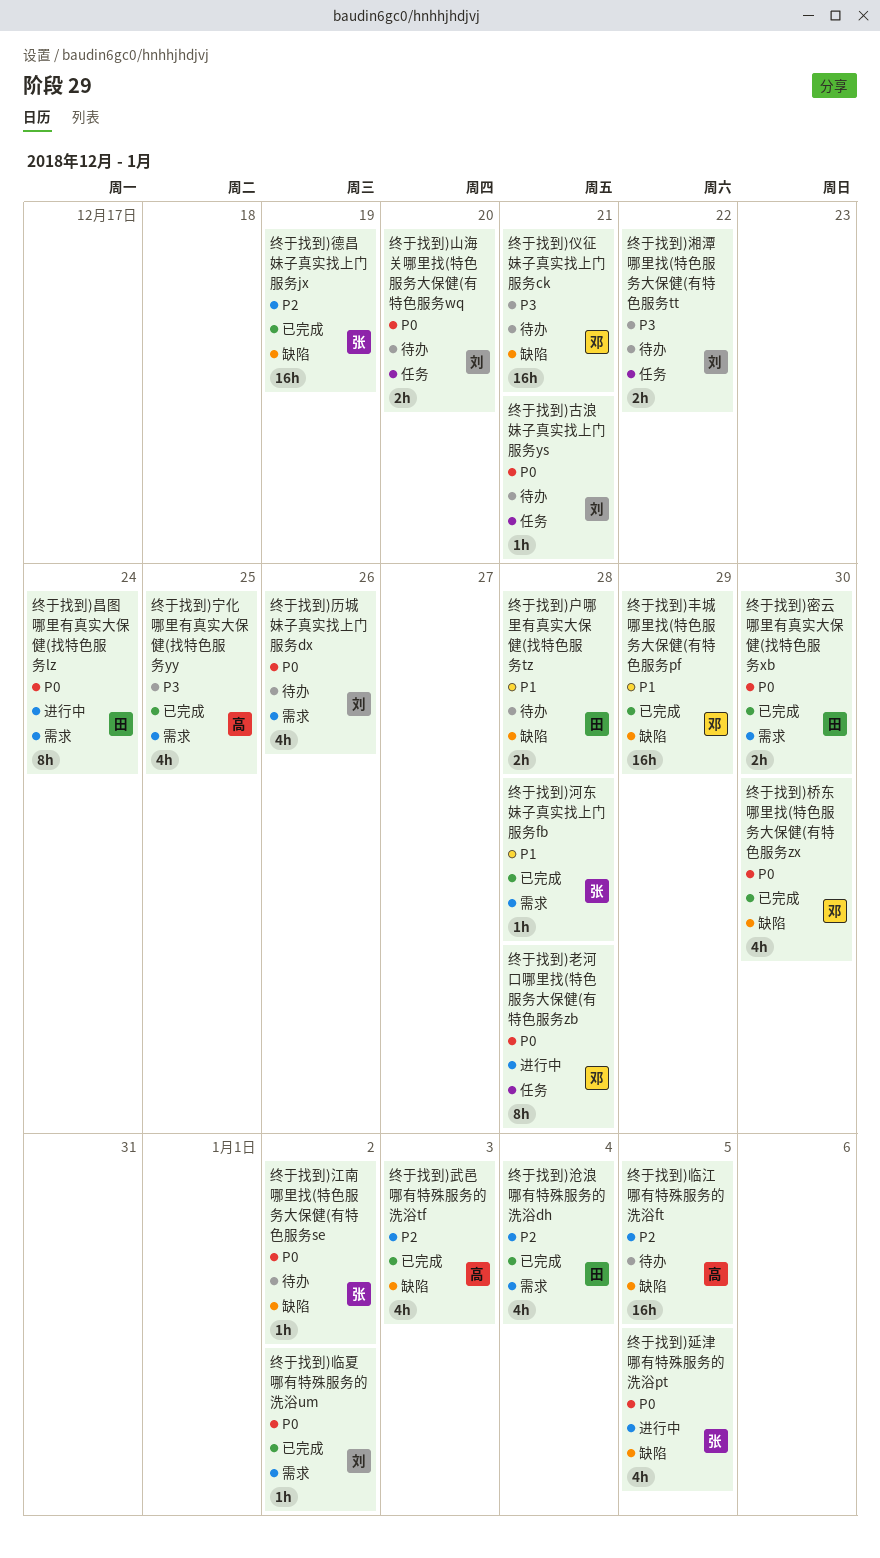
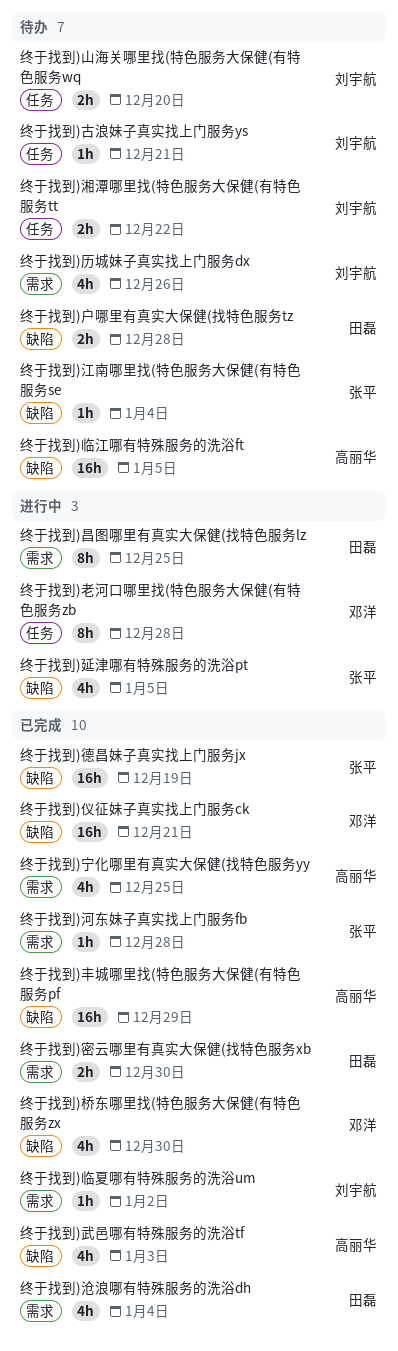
终于找到)丰城哪里找(特色服务大保健(有特色服务pf, owner: 邓洋 -> 高丽华
终于找到)仪征妹子真实找上门服务ck, status: 待办 -> 已完成
终于找到)昌图哪里有真实大保健(找特色服务lz, due: Dec 24 -> Dec 25
终于找到)江南哪里找(特色服务大保健(有特色服务se, due: Jan 2 -> Jan 4

